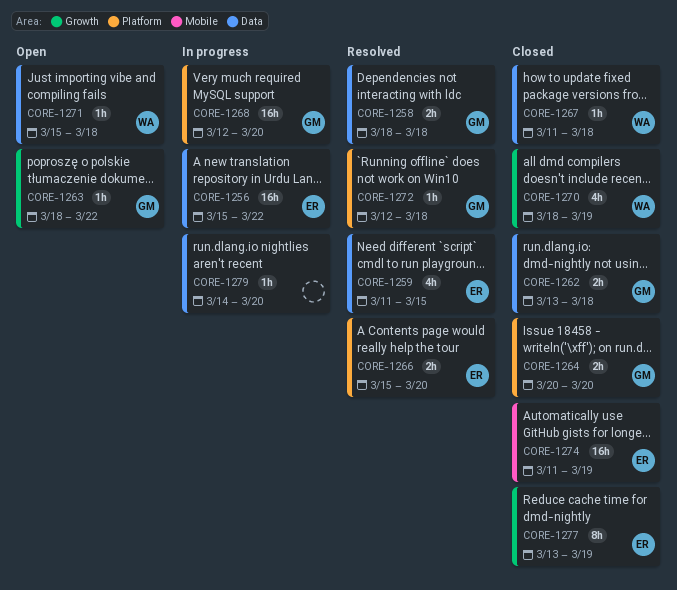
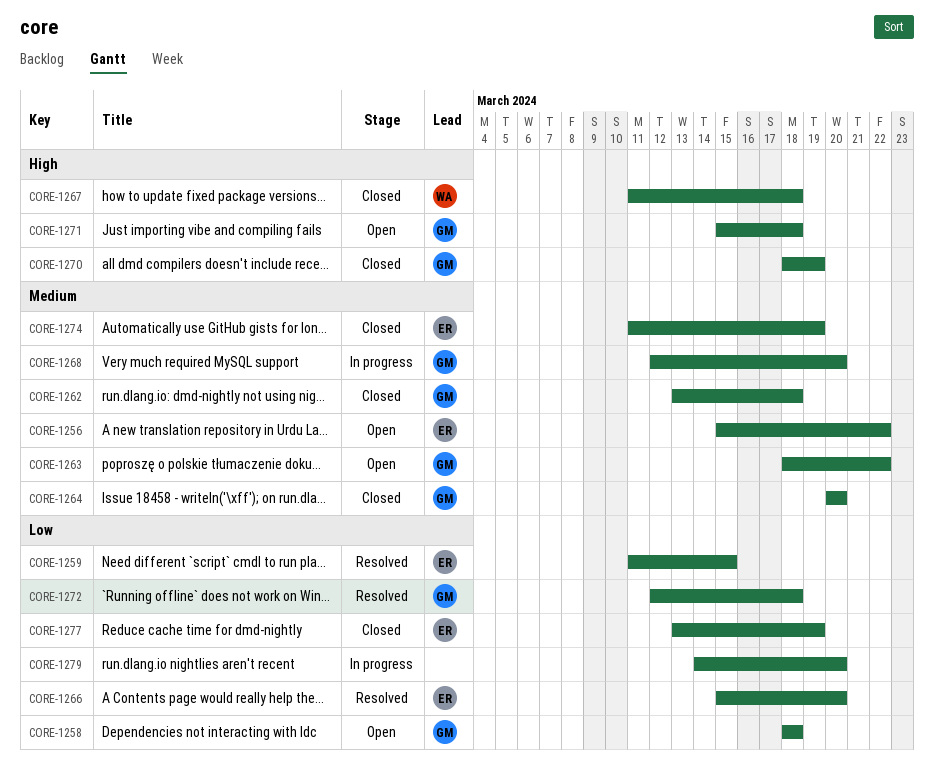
CORE-1256, status: In progress -> Open
CORE-1258, status: Resolved -> Open
CORE-1270, owner: WA -> GM
CORE-1271, owner: WA -> GM

